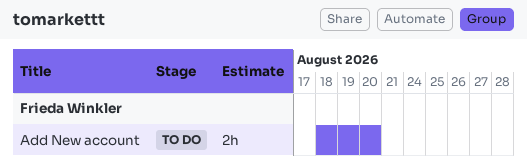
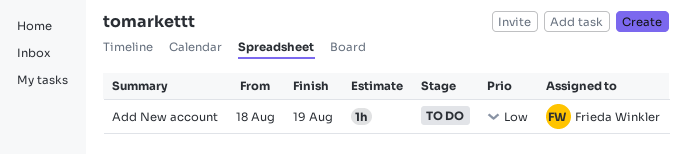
Add New account, estimate: 2h -> 1h
Add New account, due: Aug 20 -> Aug 19

